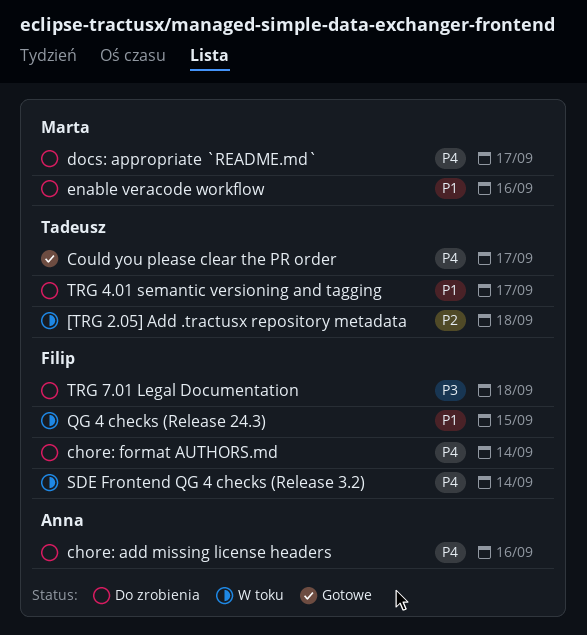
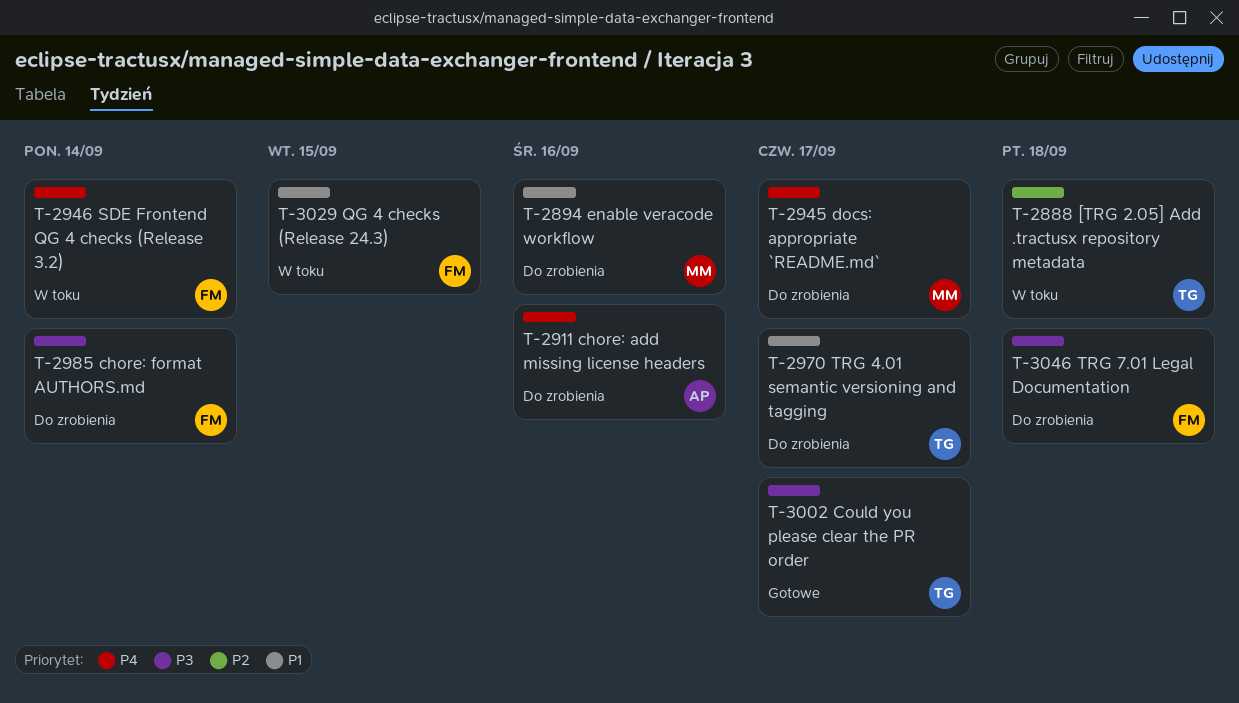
chore: format AUTHORS.md, priority: P4 -> P3
Could you please clear the PR order, priority: P4 -> P3

